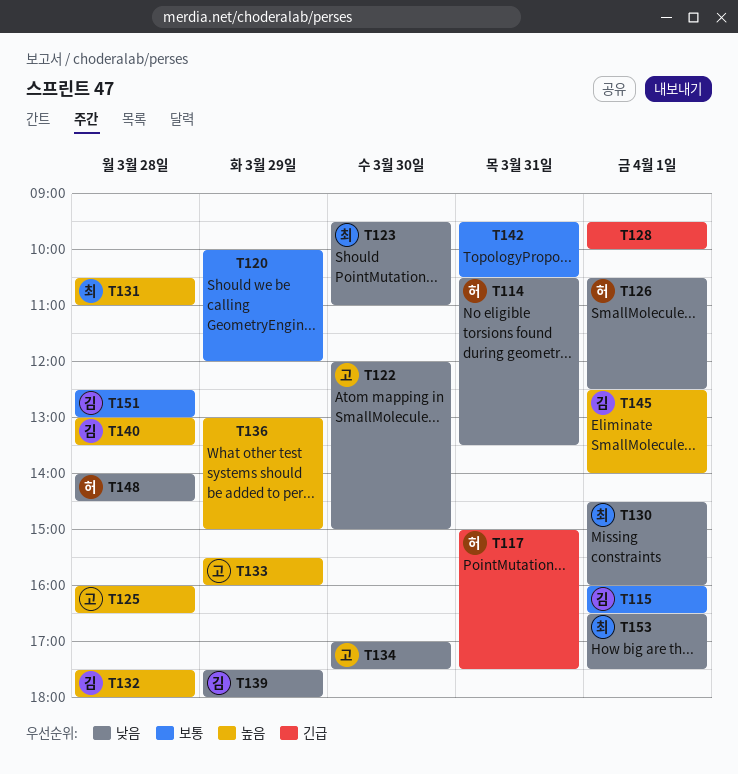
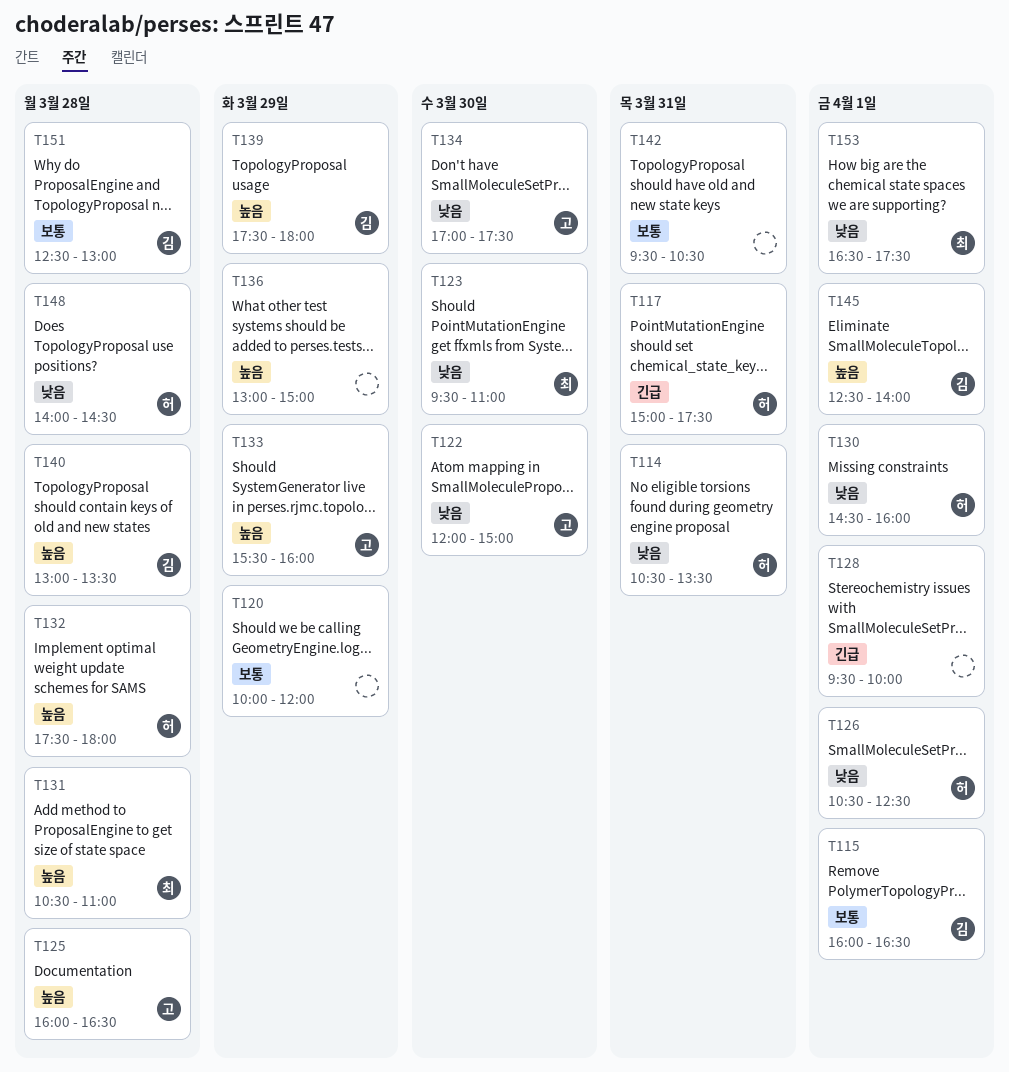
T130, owner: 최 -> 허
T132, owner: 김 -> 허
T139, priority: 낮음 -> 높음

